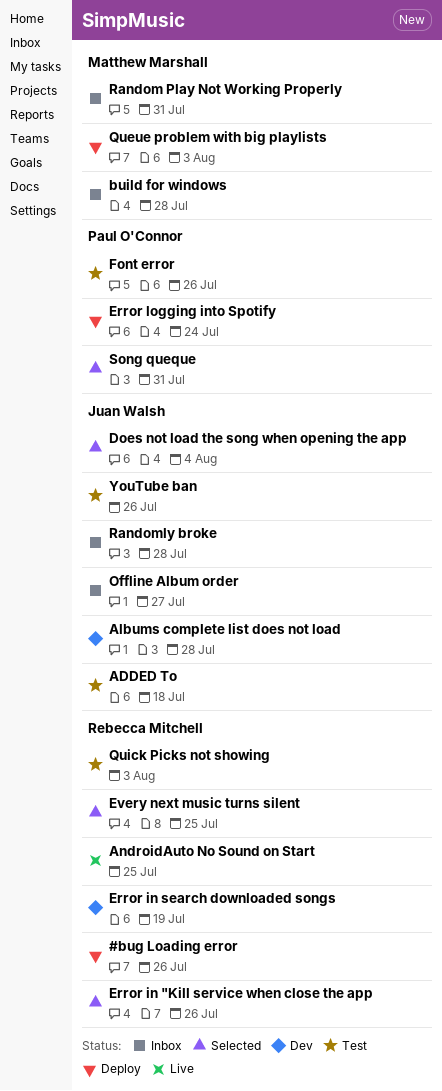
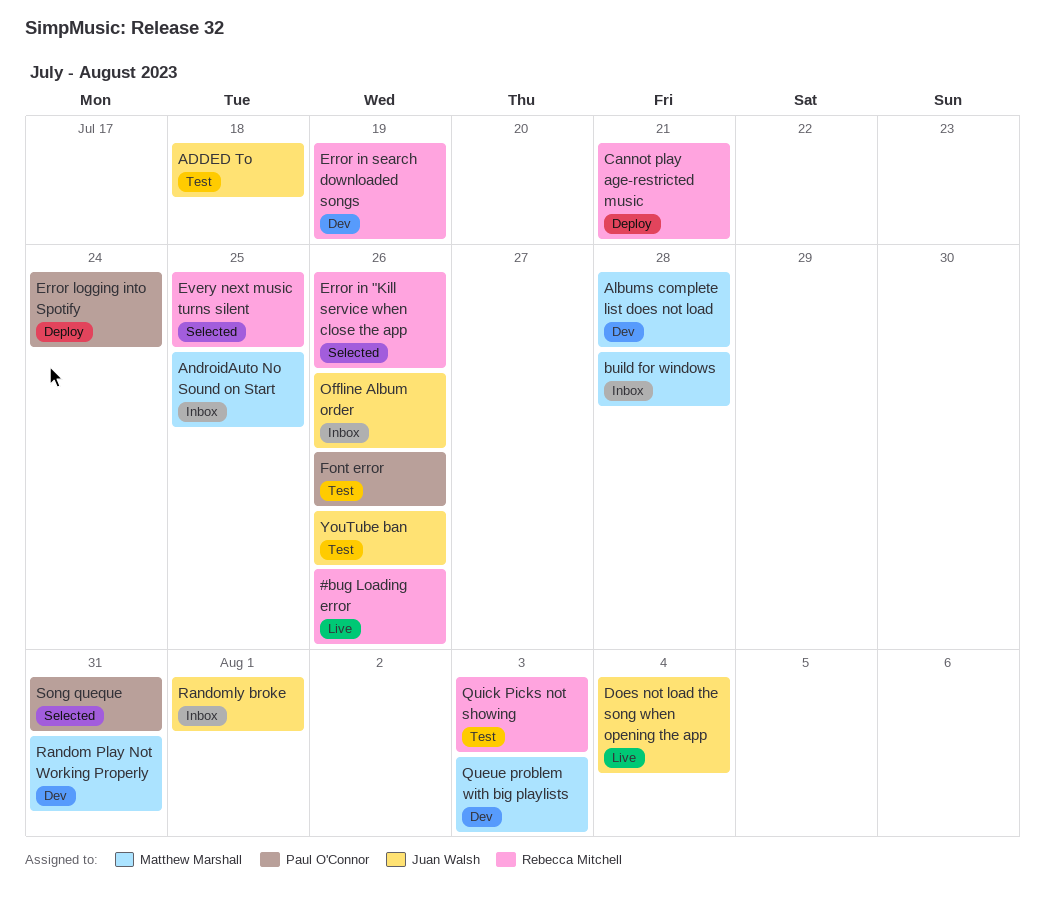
#bug Loading error, status: Deploy -> Live
Albums complete list does not load, owner: Juan Walsh -> Matthew Marshall
AndroidAuto No Sound on Start, status: Live -> Inbox
AndroidAuto No Sound on Start, owner: Rebecca Mitchell -> Matthew Marshall
Cannot play age-restricted music: none -> present
Does not load the song when opening the app, status: Selected -> Live
Offline Album order, due: Jul 27 -> Jul 26
Queue problem with big playlists, status: Deploy -> Dev
Random Play Not Working Properly, status: Inbox -> Dev
Randomly broke, due: Jul 28 -> Aug 1

